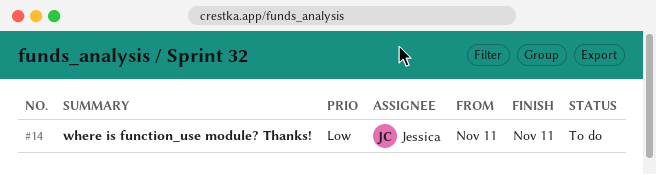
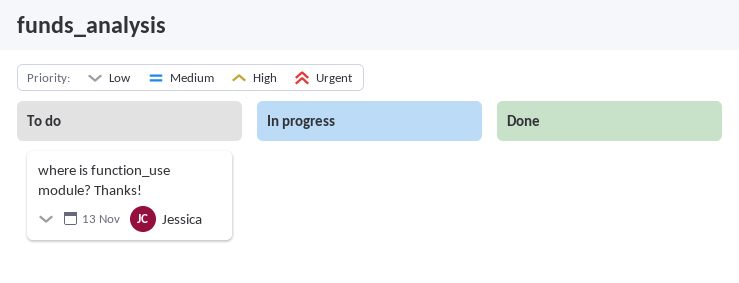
where is function_use module? Thanks!, due: Nov 11 -> Nov 13

